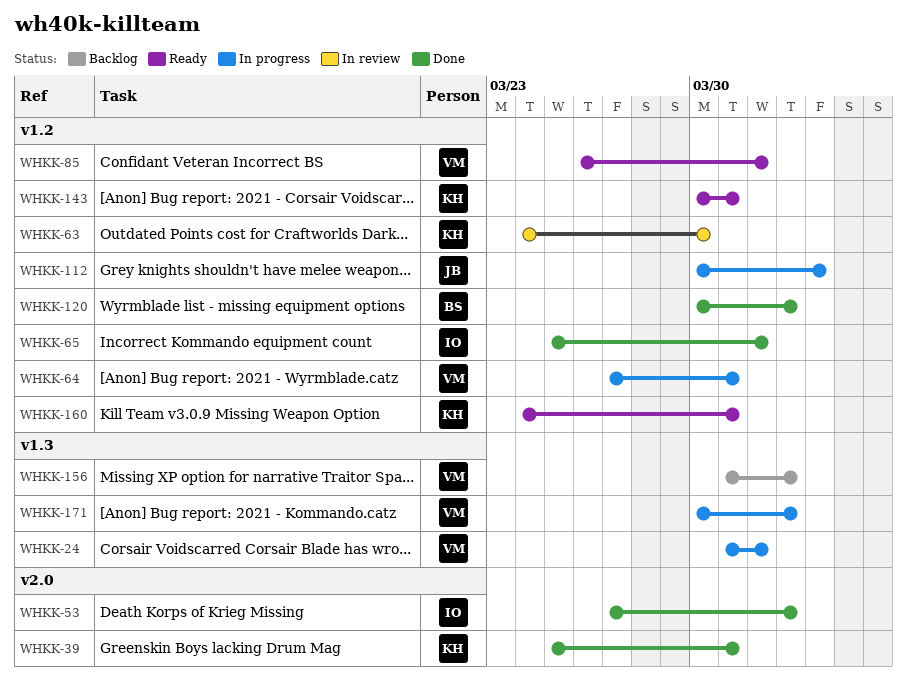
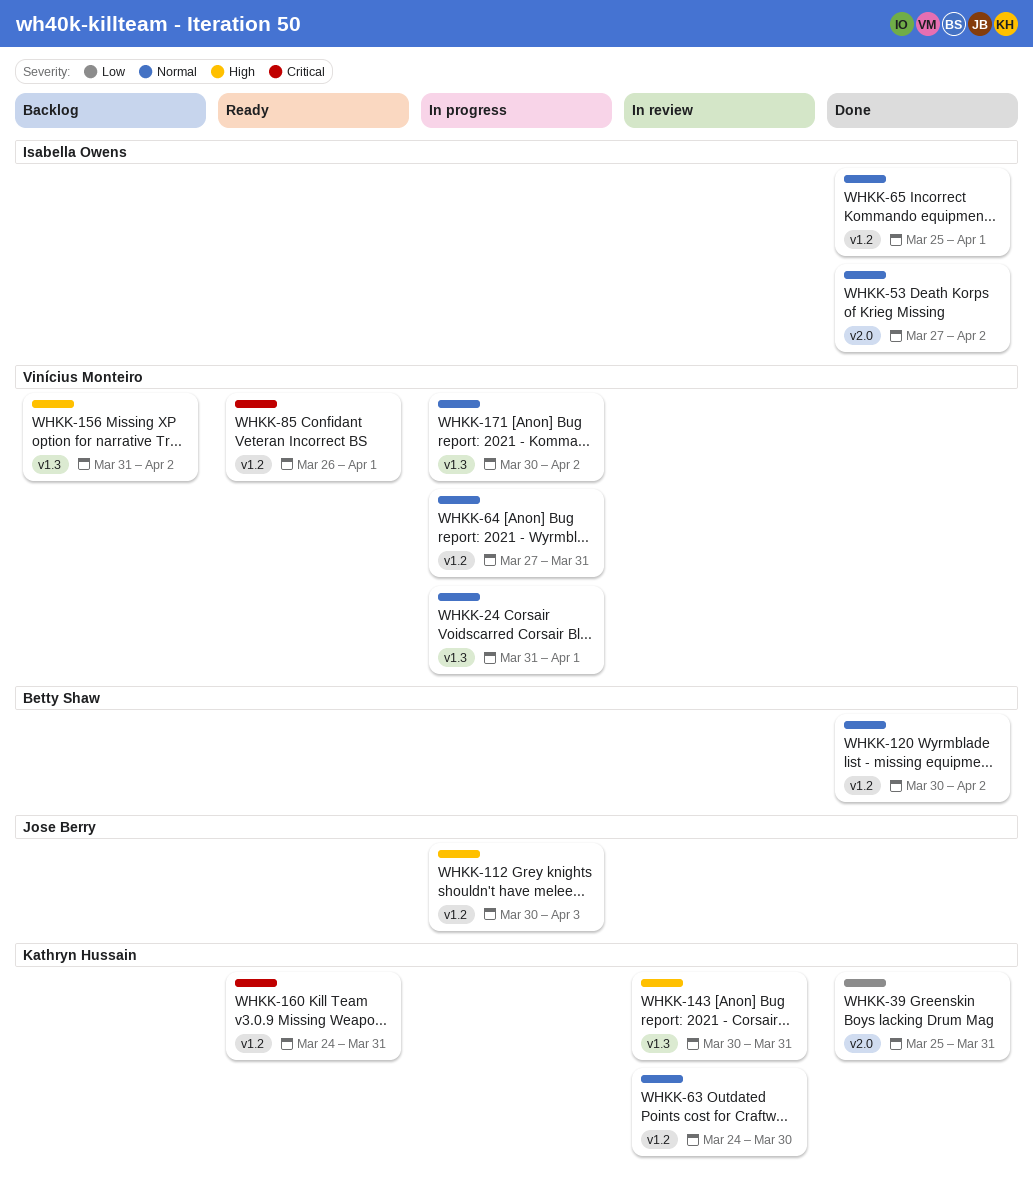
WHKK-143, status: Ready -> In review
WHKK-143, label: v1.2 -> v1.3

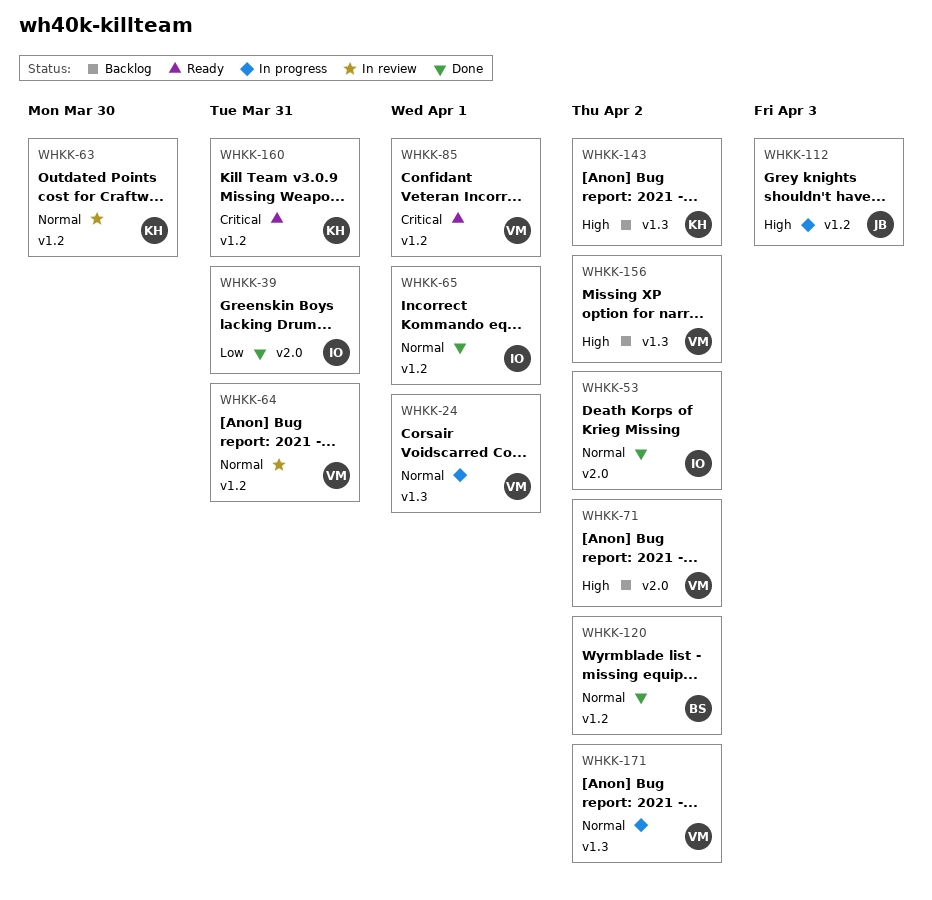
WHKK-39, owner: Kathryn Hussain -> Isabella Owens
WHKK-64, status: In progress -> In review
WHKK-71: none -> present
WHKK-143, status: In review -> Backlog
WHKK-143, due: Mar 31 -> Apr 2

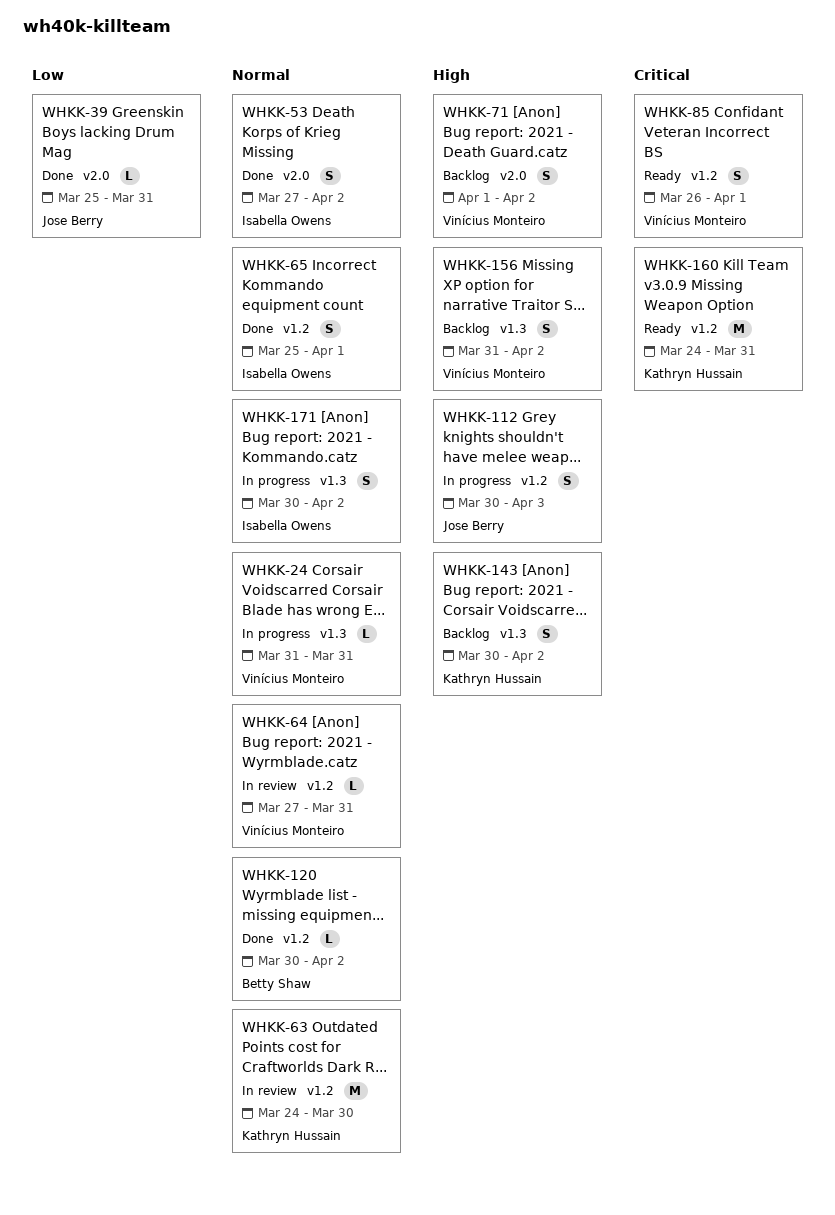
WHKK-24, due: Apr 1 -> Mar 31
WHKK-39, owner: Isabella Owens -> Jose Berry
WHKK-171, owner: Vinícius Monteiro -> Isabella Owens

